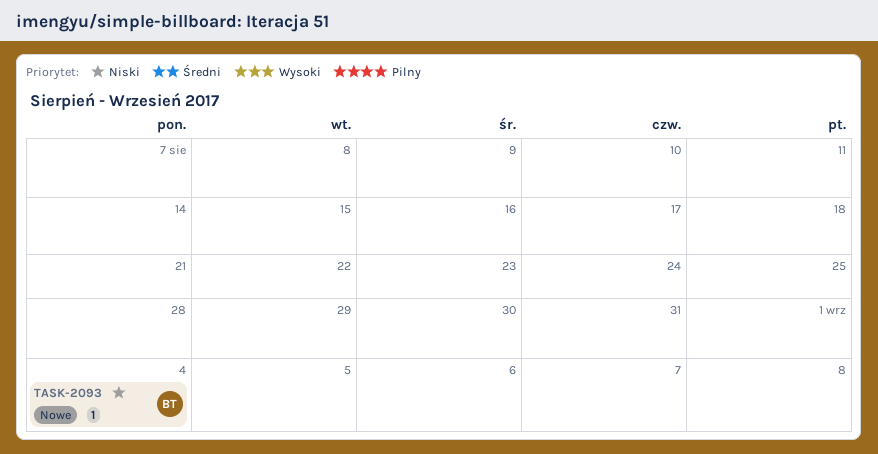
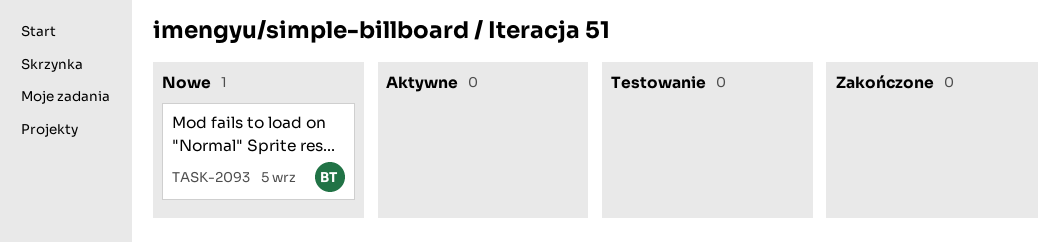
TASK-2093, due: Sep 4 -> Sep 5

